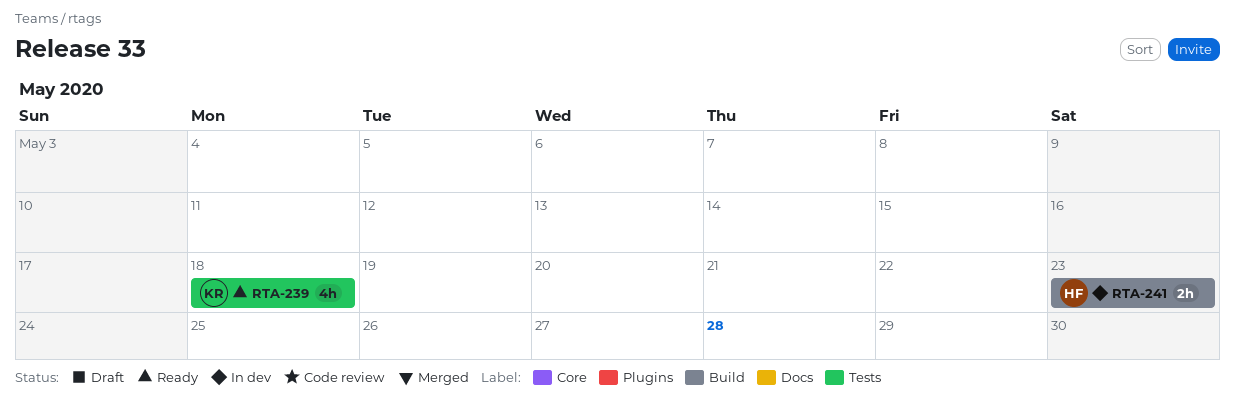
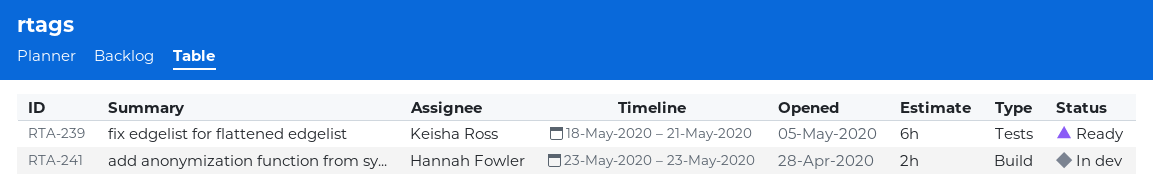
RTA-239, estimate: 4h -> 6h
RTA-239, due: May 18 -> May 21

